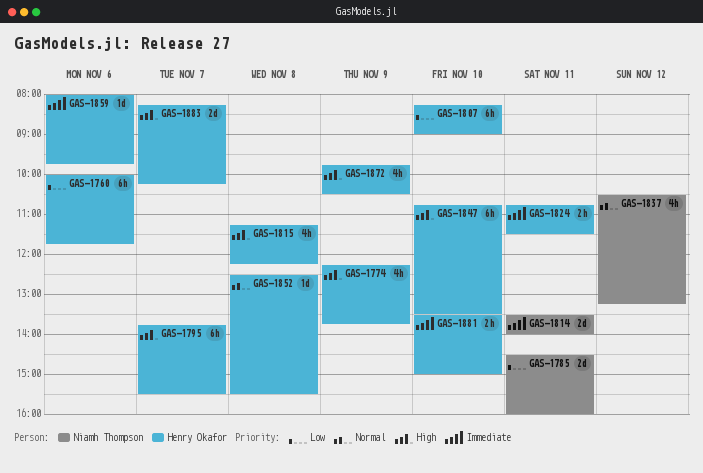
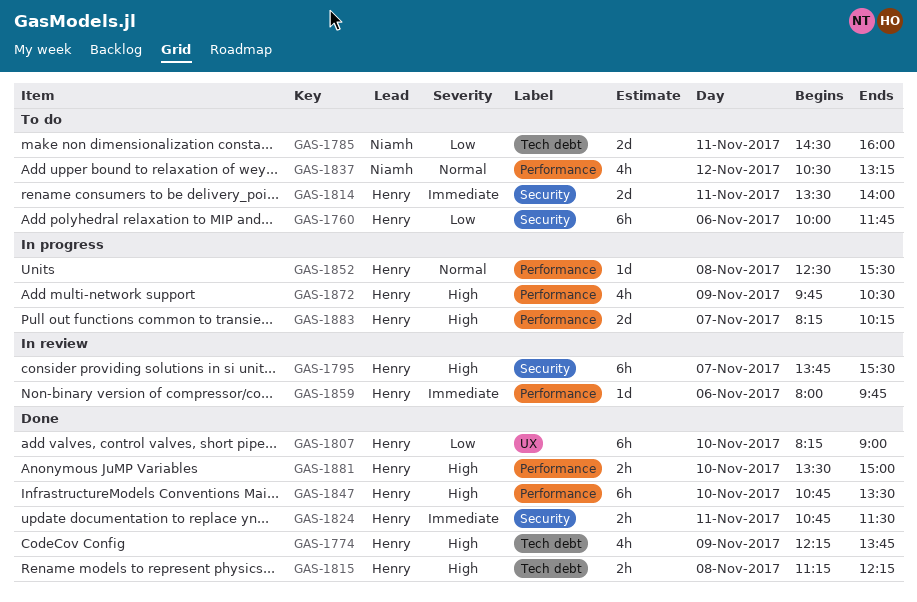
GAS-1814, owner: Niamh Thompson -> Henry Okafor
GAS-1815, estimate: 4h -> 2h
GAS-1881, priority: Immediate -> High

